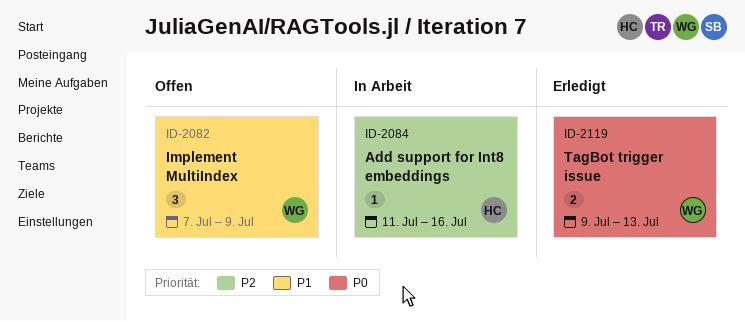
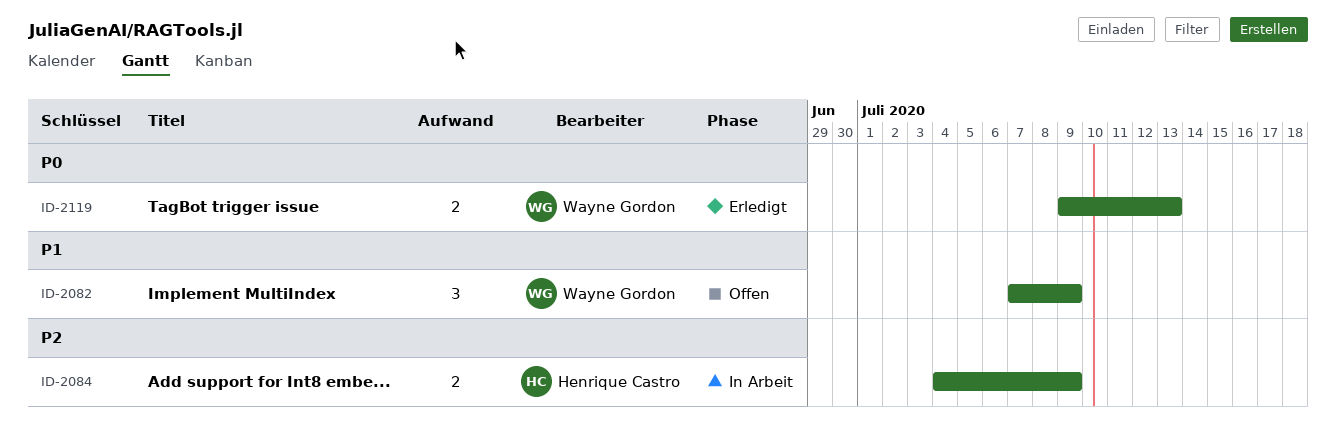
ID-2084, estimate: 1 -> 2
ID-2084, start: Jul 11 -> Jul 4
ID-2084, due: Jul 16 -> Jul 9

